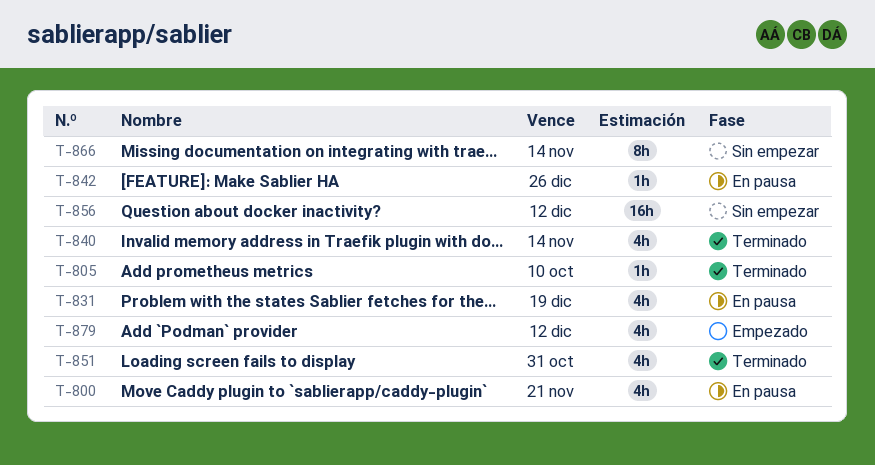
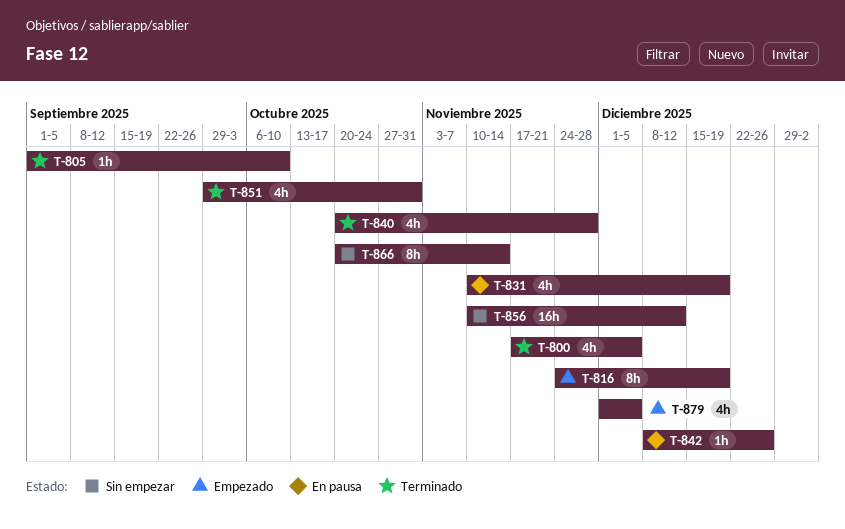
T-800, status: En pausa -> Terminado
T-800, due: Nov 21 -> Dec 5
T-816: none -> present
T-840, due: Nov 14 -> Nov 28
T-879, due: Dec 12 -> Dec 5

